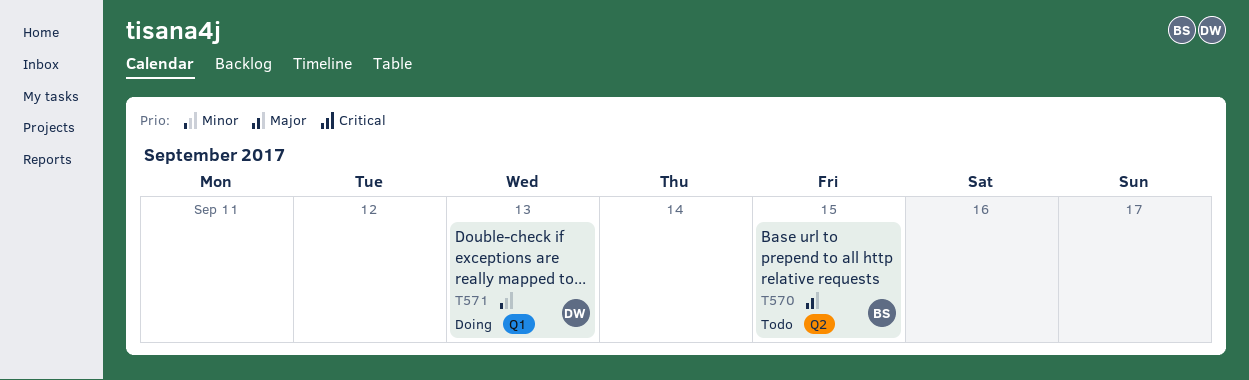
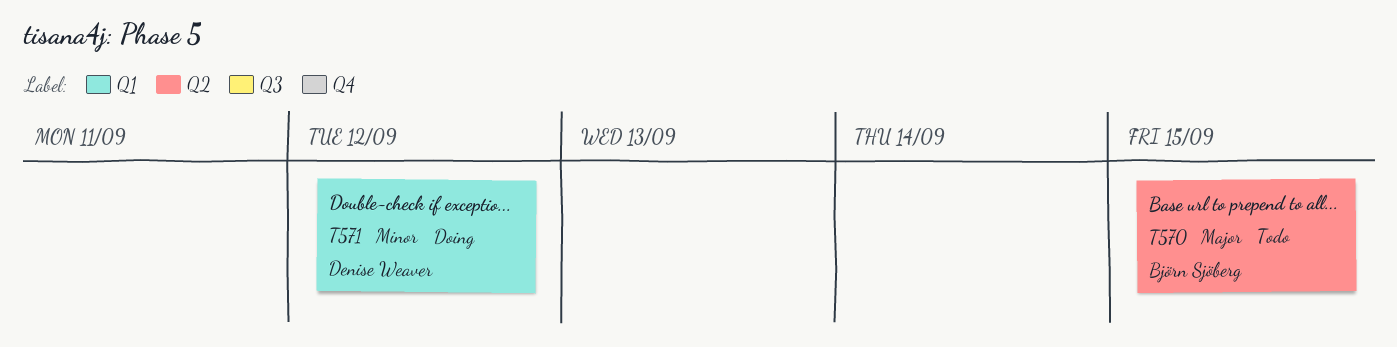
T571, due: Sep 13 -> Sep 12

